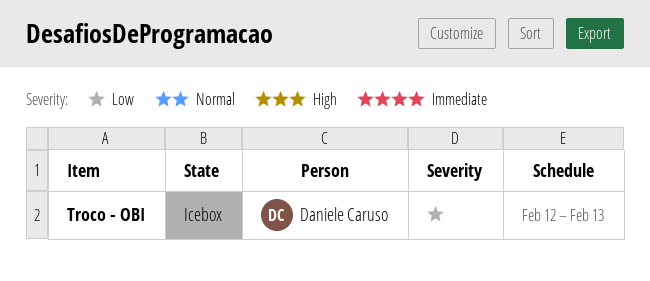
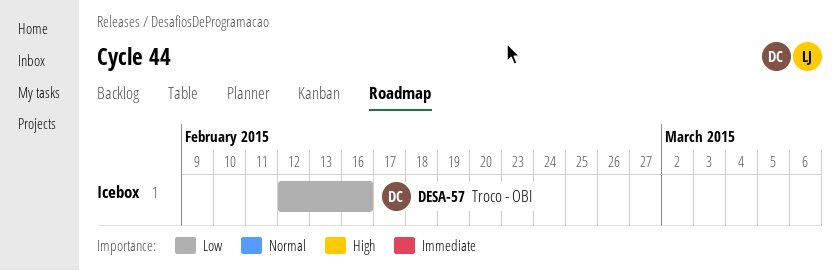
Troco - OBI, due: Feb 13 -> Feb 16

